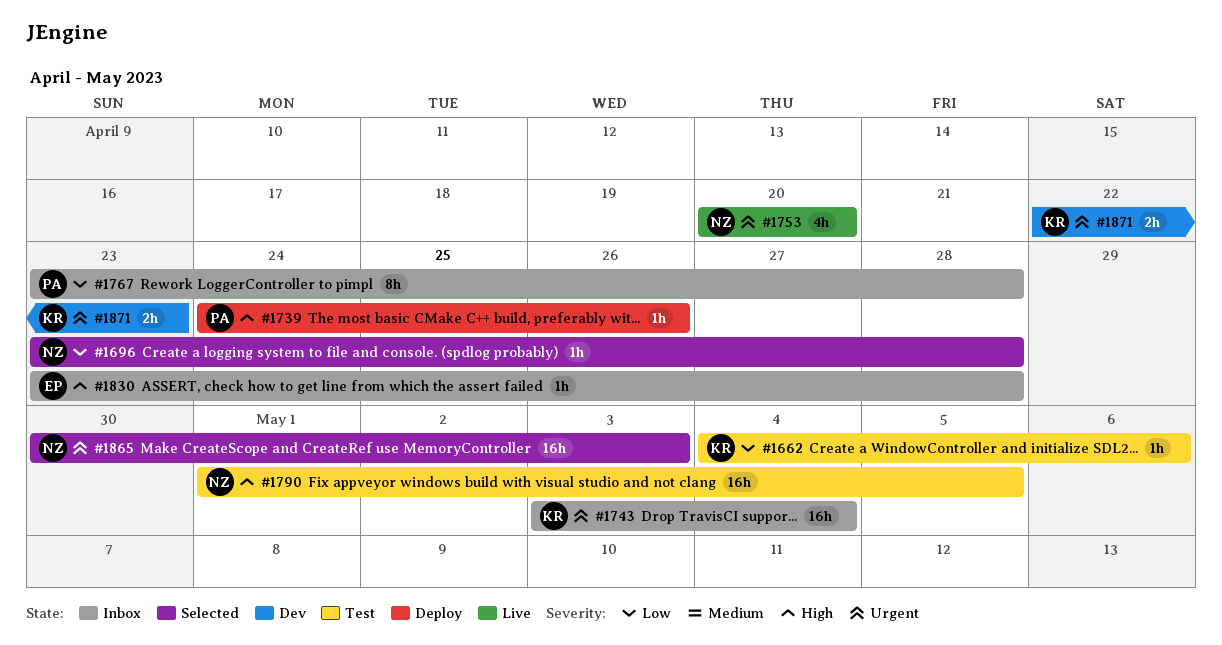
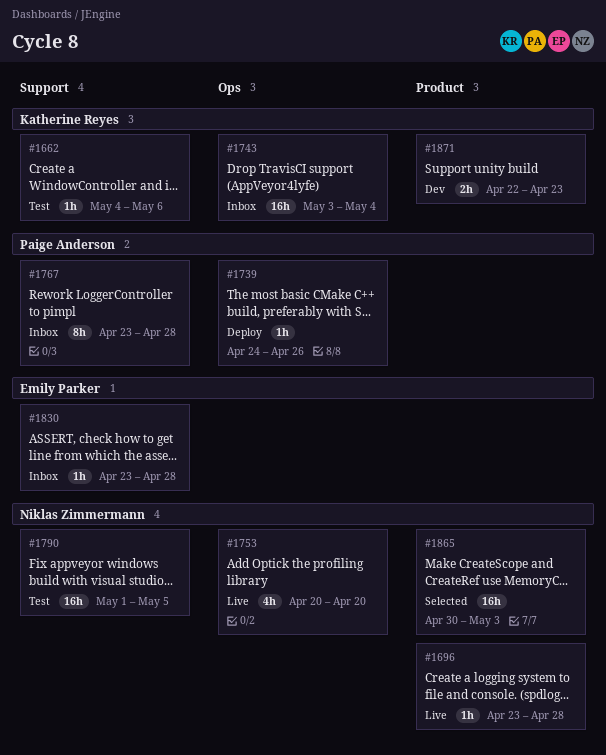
#1696, status: Selected -> Live

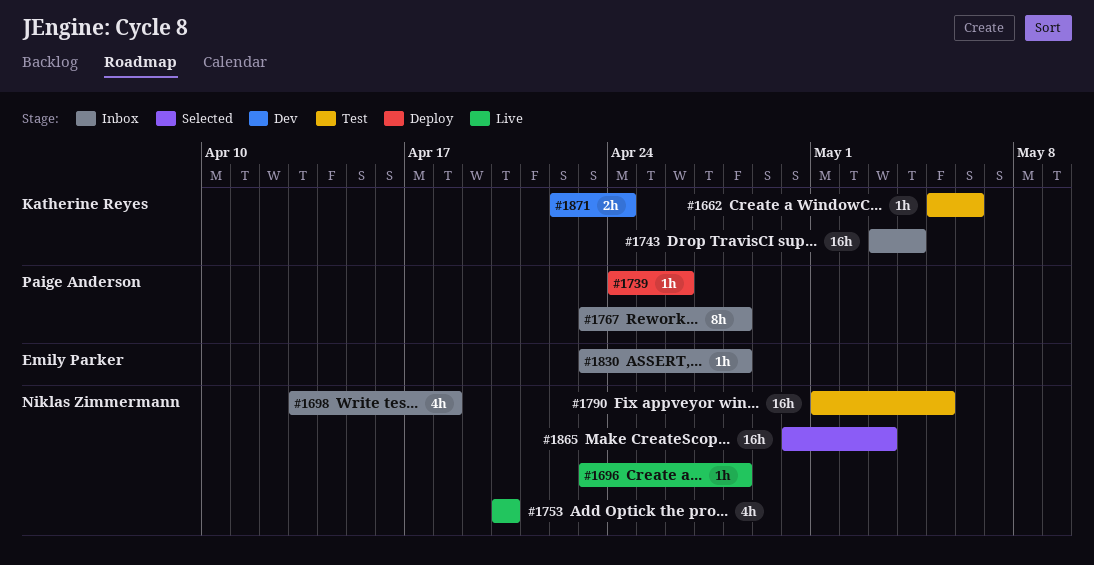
#1662, start: May 4 -> May 5
#1698: none -> present
#1871, due: Apr 23 -> Apr 24

